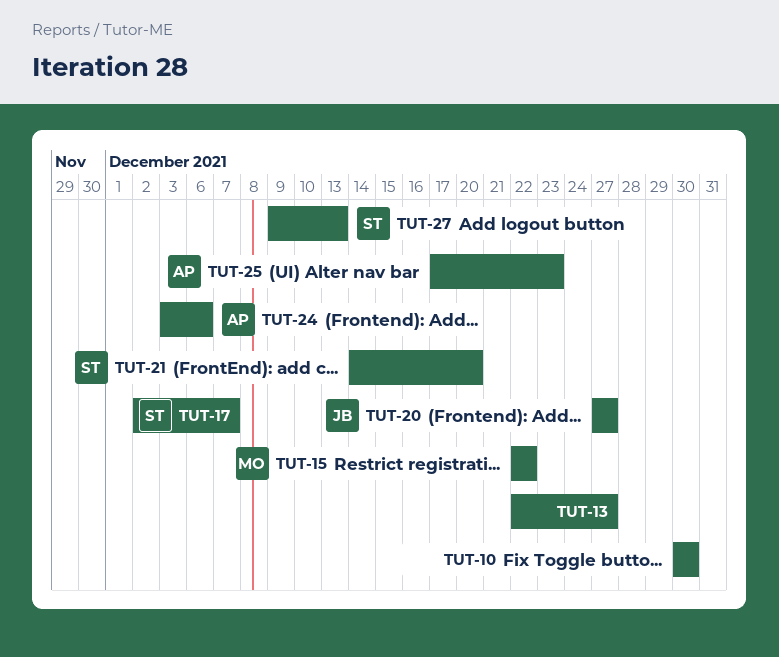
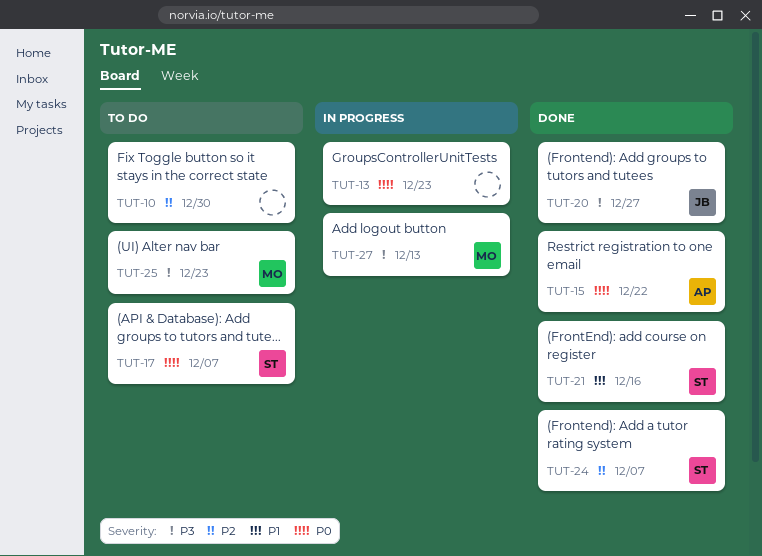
TUT-13, due: Dec 27 -> Dec 23
TUT-15, owner: MO -> AP
TUT-21, due: Dec 20 -> Dec 16
TUT-24, owner: AP -> ST
TUT-24, due: Dec 6 -> Dec 7
TUT-25, owner: AP -> MO
TUT-27, owner: ST -> MO

